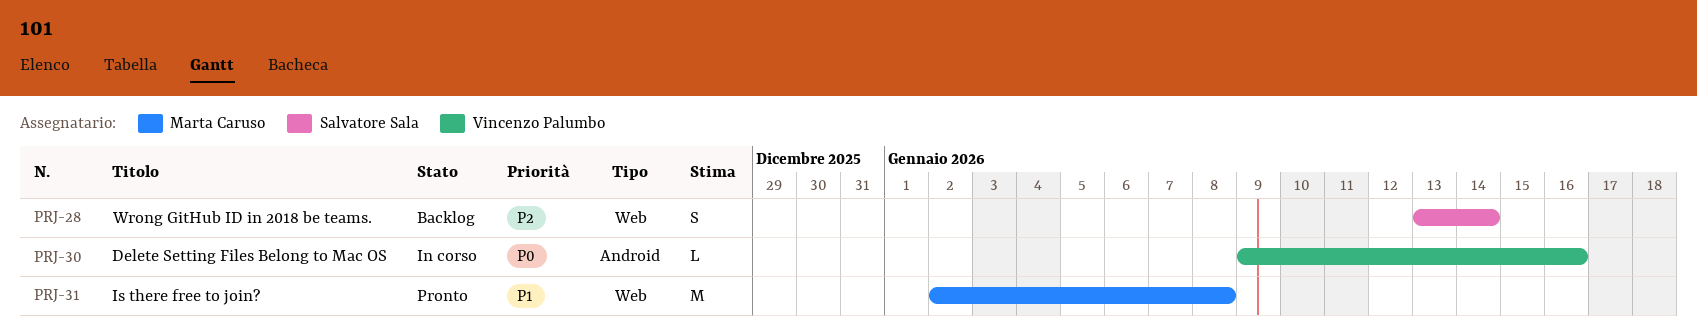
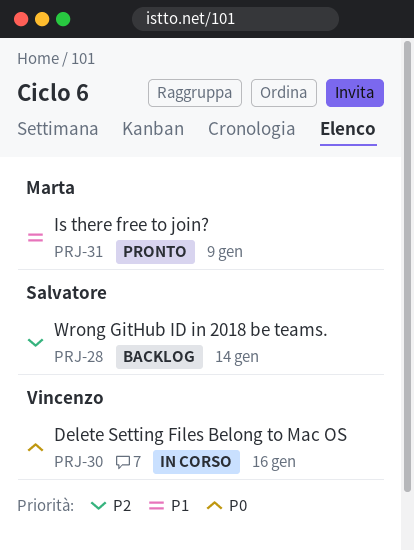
PRJ-31, due: Jan 8 -> Jan 9

